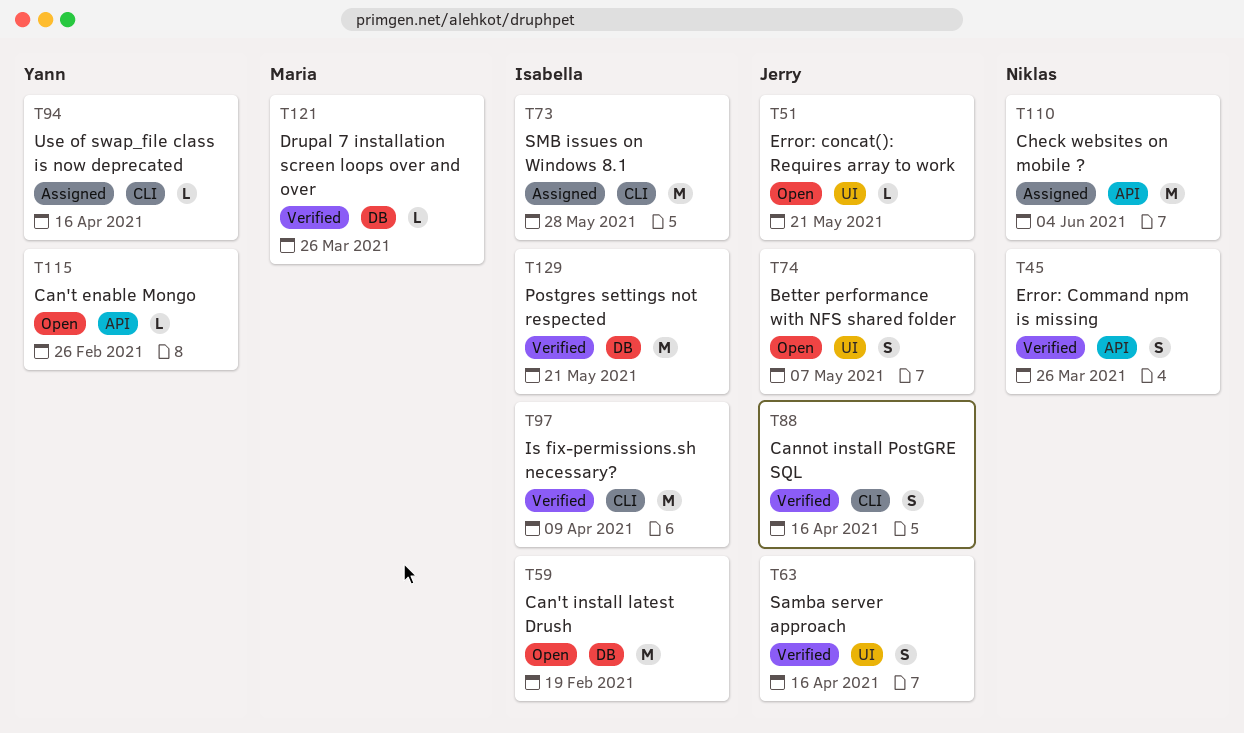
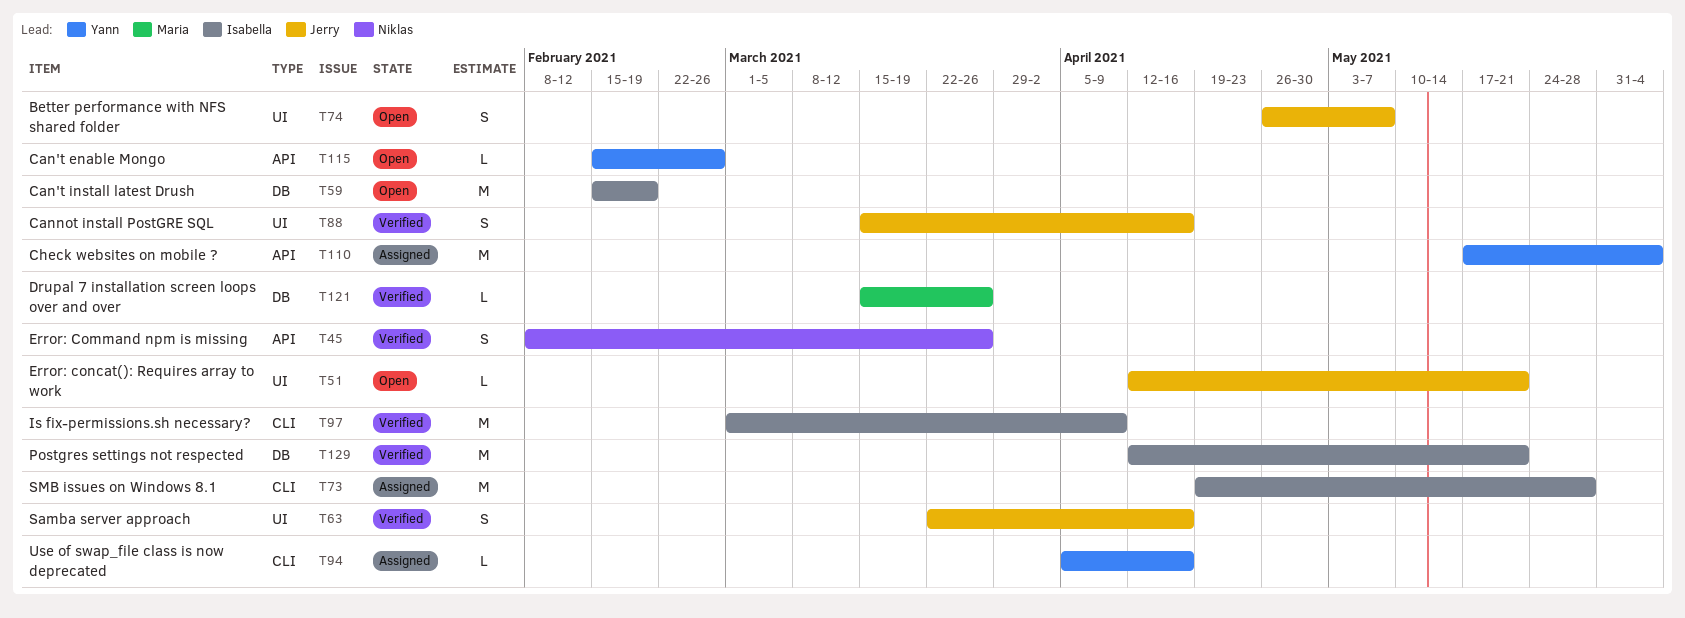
T88, label: CLI -> UI
T110, owner: Niklas -> Yann

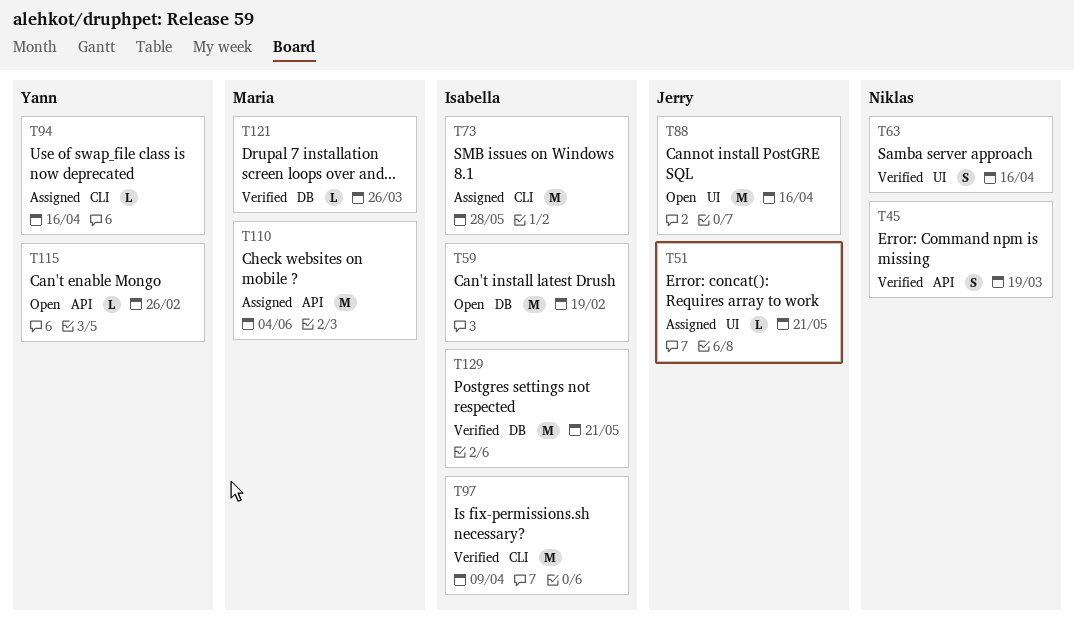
T45, due: Mar 26 -> Mar 19
T51, status: Open -> Assigned
T63, owner: Jerry -> Niklas
T74: present -> none
T88, status: Verified -> Open
T88, estimate: S -> M
T110, owner: Yann -> Maria

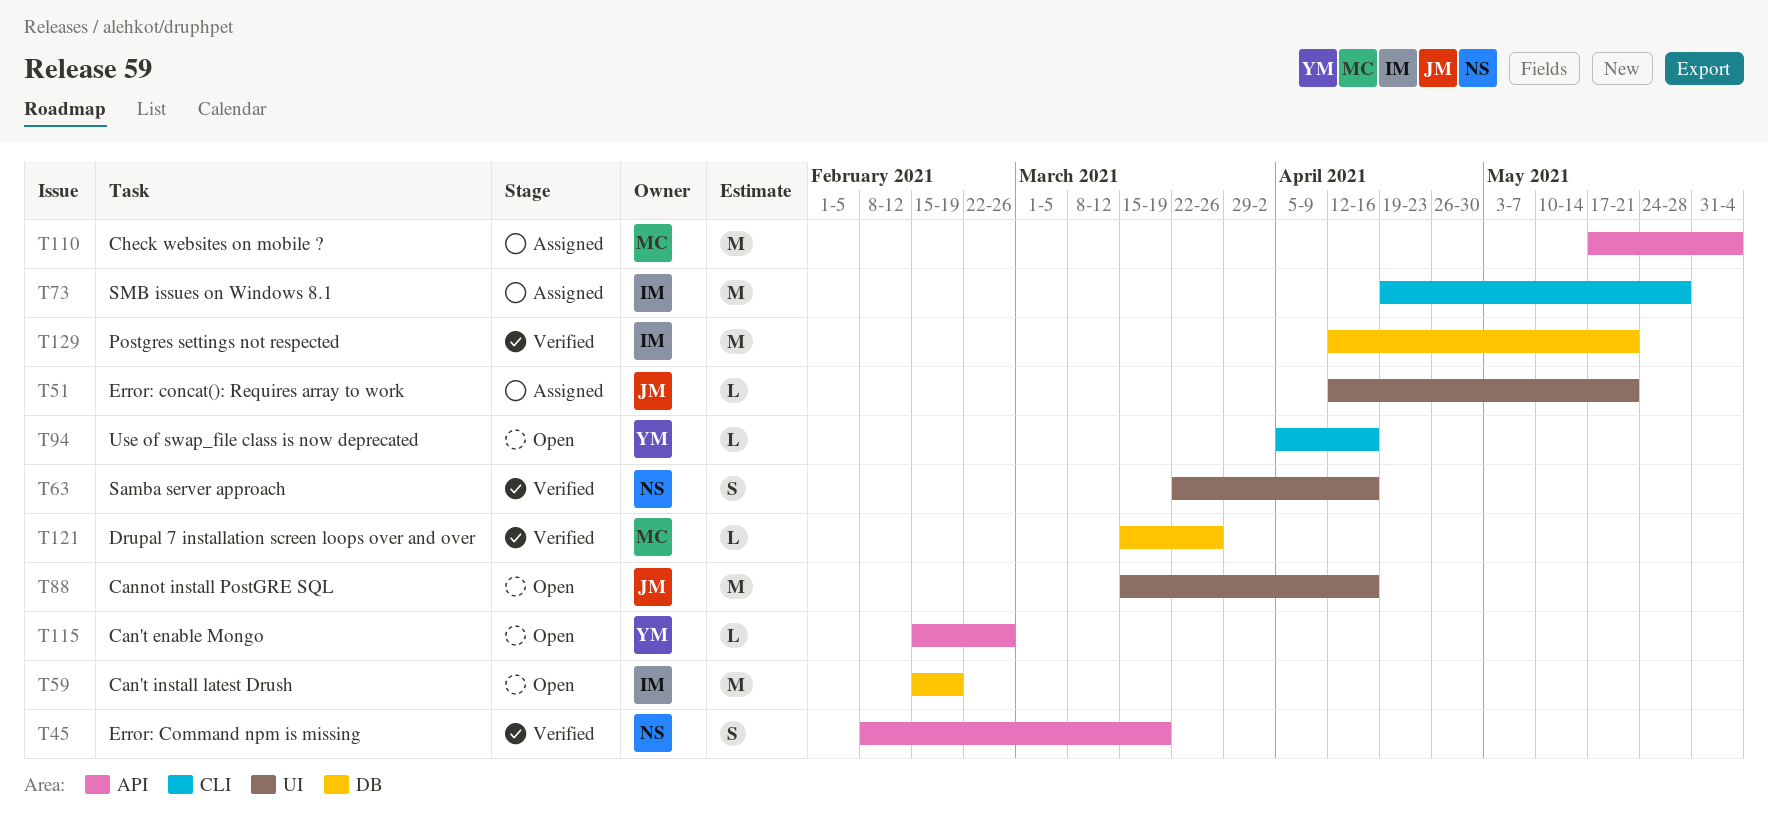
T94, status: Assigned -> Open
T97: present -> none

